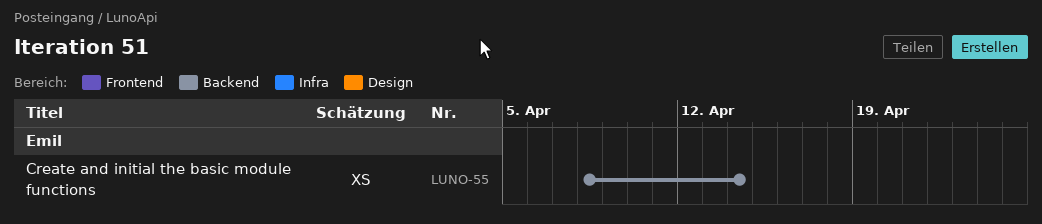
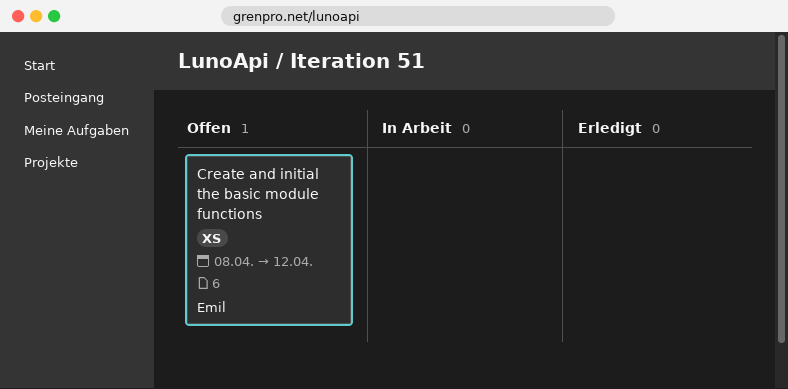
Create and initial the basic module functions, due: Apr 14 -> Apr 12

